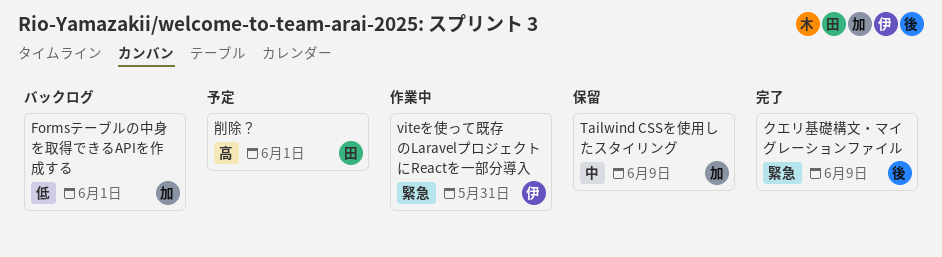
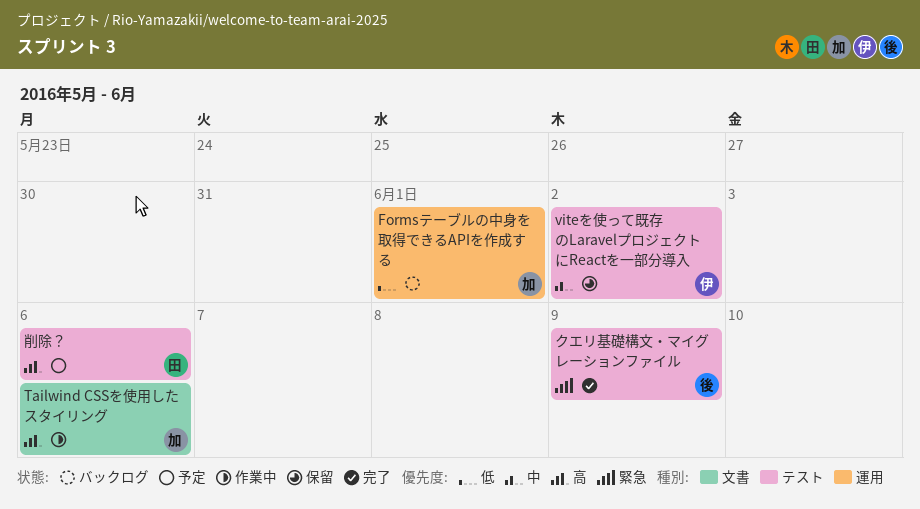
Tailwind CSSを使用したスタイリング, status: 保留 -> 作業中
Tailwind CSSを使用したスタイリング, priority: 中 -> 高
Tailwind CSSを使用したスタイリング, due: Jun 9 -> Jun 6
viteを使って既存のLaravelプロジェクトにReactを一部分導入, status: 作業中 -> 保留
viteを使って既存のLaravelプロジェクトにReactを一部分導入, priority: 緊急 -> 中
viteを使って既存のLaravelプロジェクトにReactを一部分導入, due: May 31 -> Jun 2
削除？, due: Jun 1 -> Jun 6

